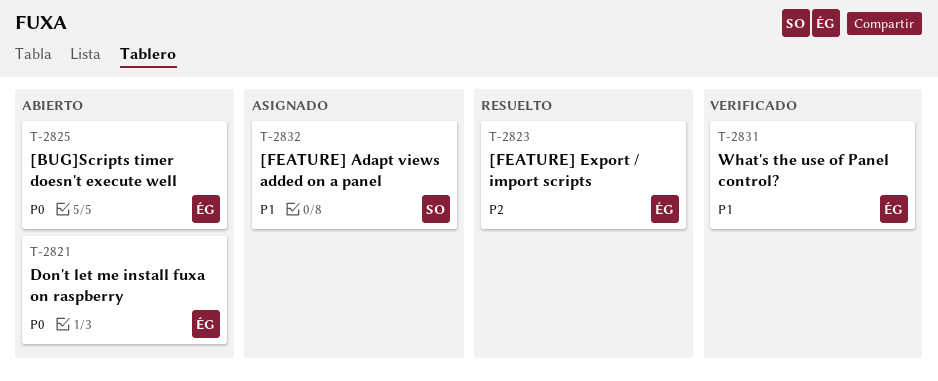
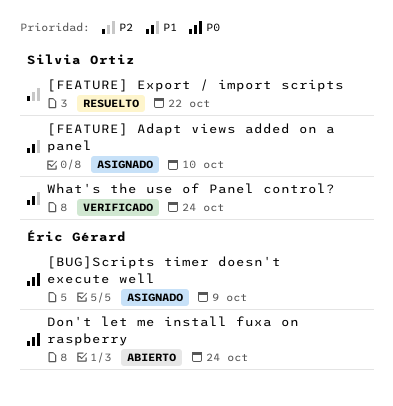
[BUG]Scripts timer doesn't execute well, status: Abierto -> Asignado
[FEATURE] Export / import scripts, owner: Éric Gérard -> Silvia Ortiz
What's the use of Panel control?, owner: Éric Gérard -> Silvia Ortiz

